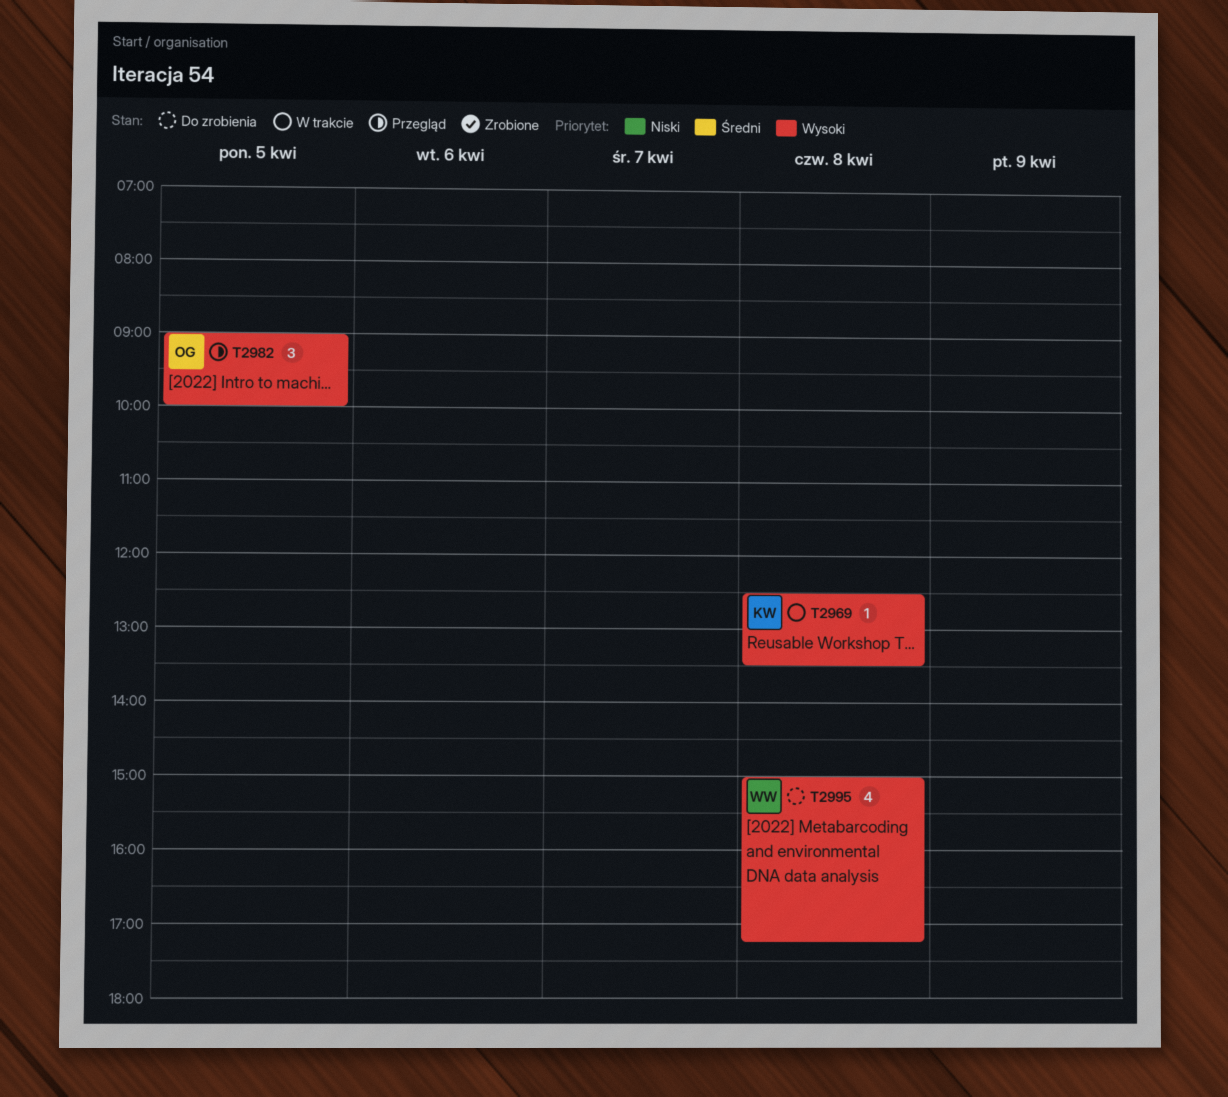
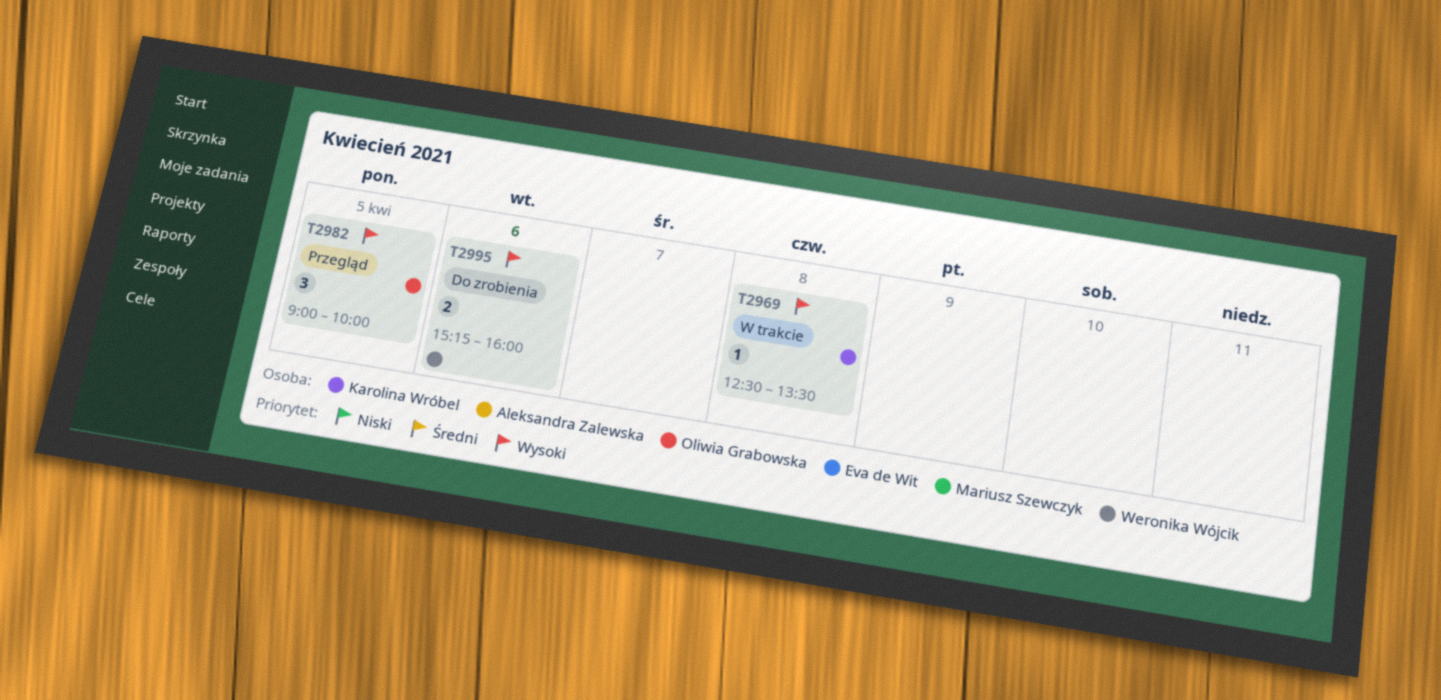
T2995, estimate: 4 -> 2
T2995, day: Apr 8 -> Apr 6
T2995, begins: 15:00 -> 15:15
T2995, ends: 17:15 -> 16:00

